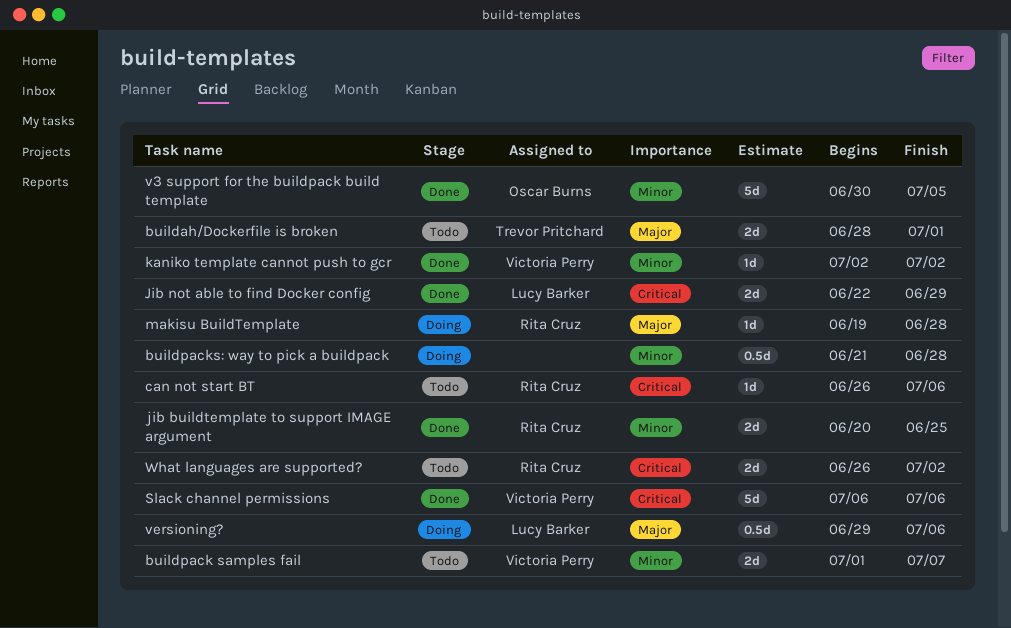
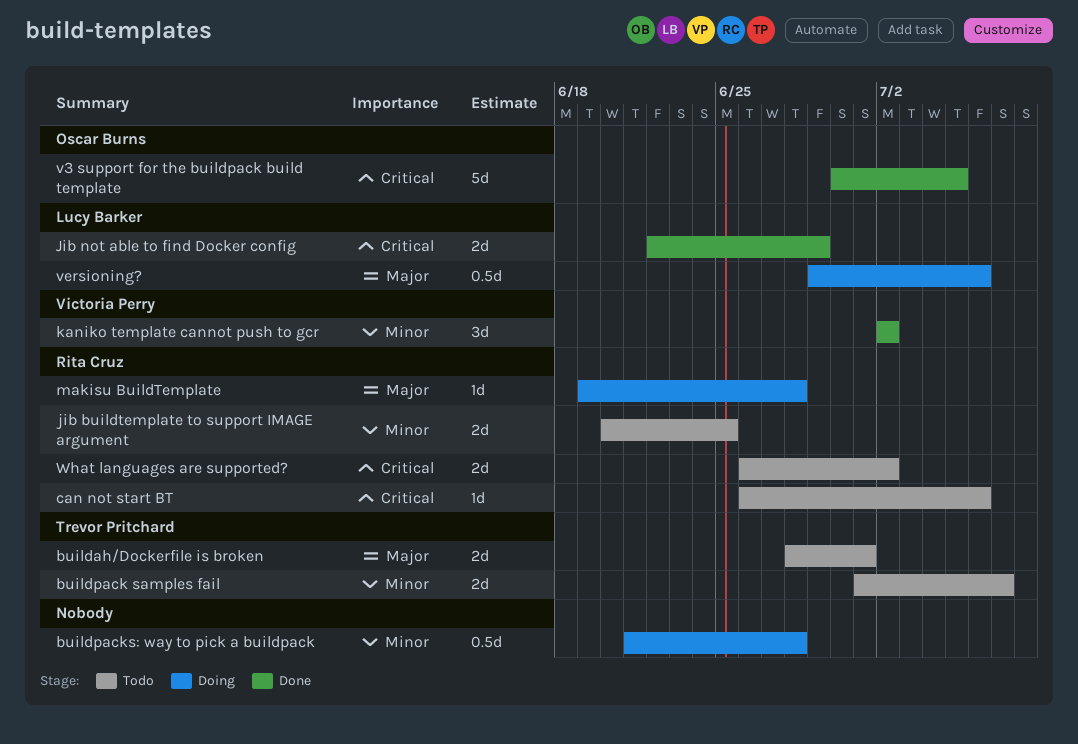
buildpack samples fail, owner: Victoria Perry -> Trevor Pritchard
jib buildtemplate to support IMAGE argument, status: Done -> Todo
kaniko template cannot push to gcr, estimate: 1d -> 3d
Slack channel permissions: present -> none
v3 support for the buildpack build template, priority: Minor -> Critical

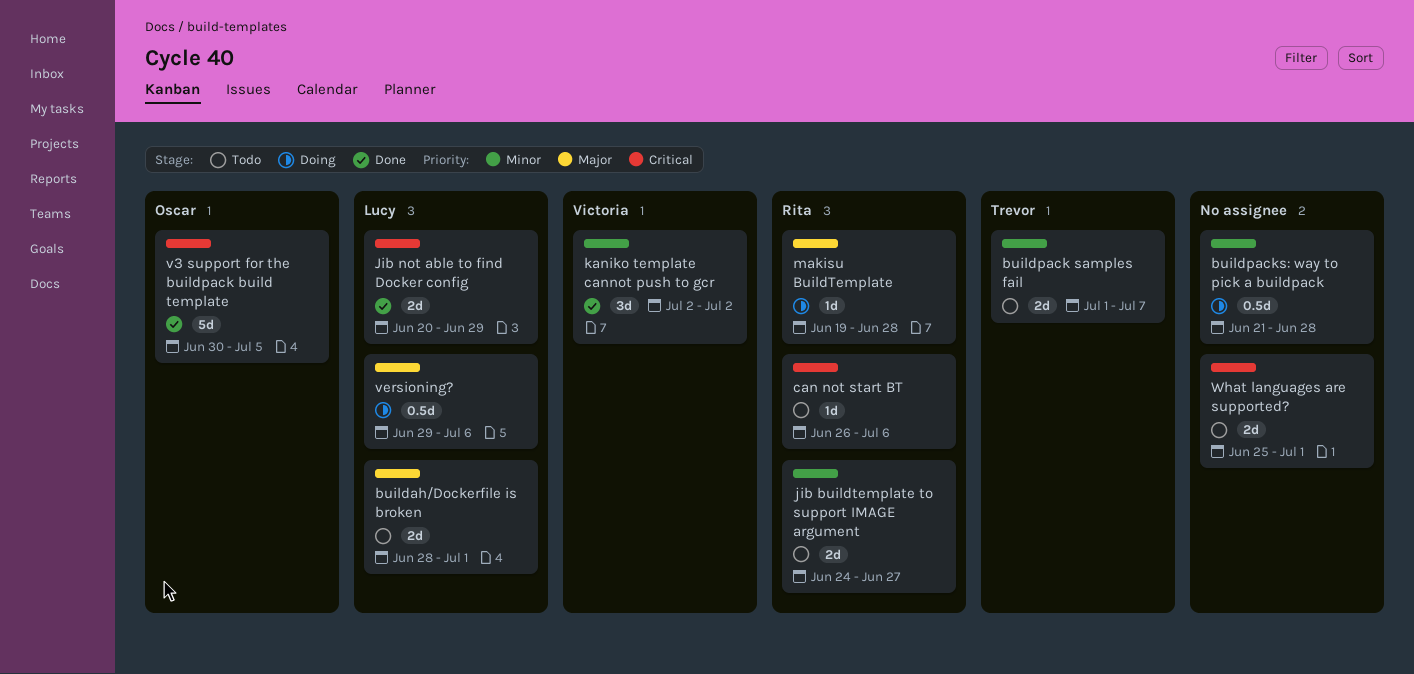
buildah/Dockerfile is broken, owner: Trevor Pritchard -> Lucy Barker
jib buildtemplate to support IMAGE argument, start: Jun 20 -> Jun 24
jib buildtemplate to support IMAGE argument, due: Jun 25 -> Jun 27
Jib not able to find Docker config, start: Jun 22 -> Jun 20
What languages are supported?, owner: Rita Cruz -> none
What languages are supported?, start: Jun 26 -> Jun 25
What languages are supported?, due: Jul 2 -> Jul 1

